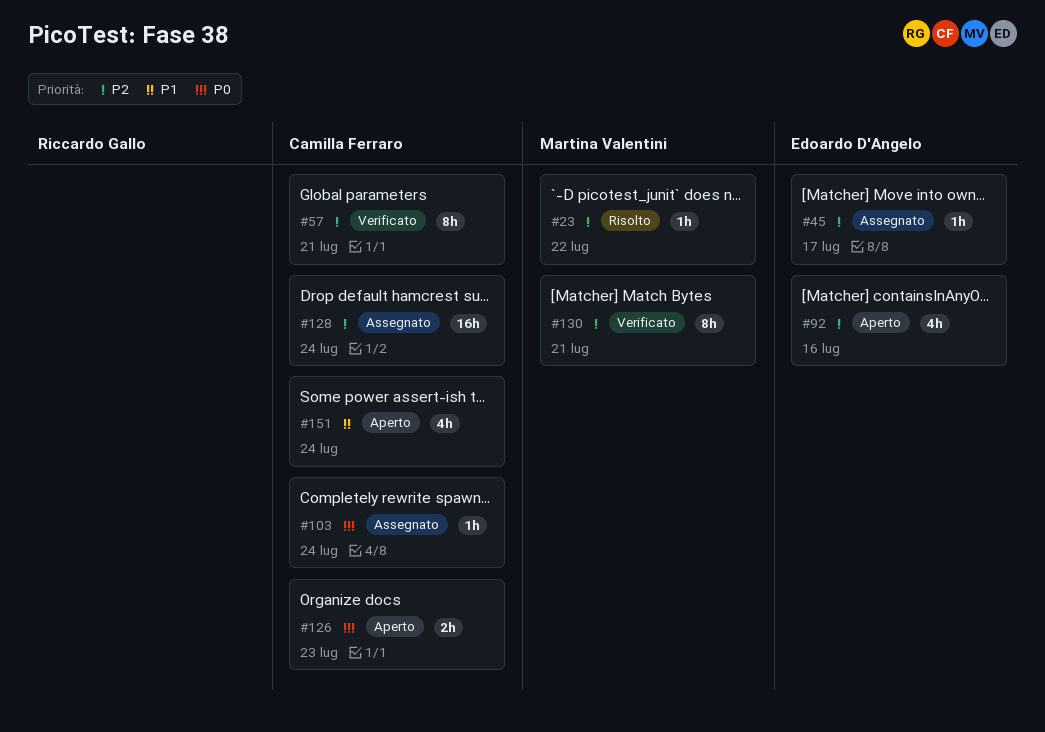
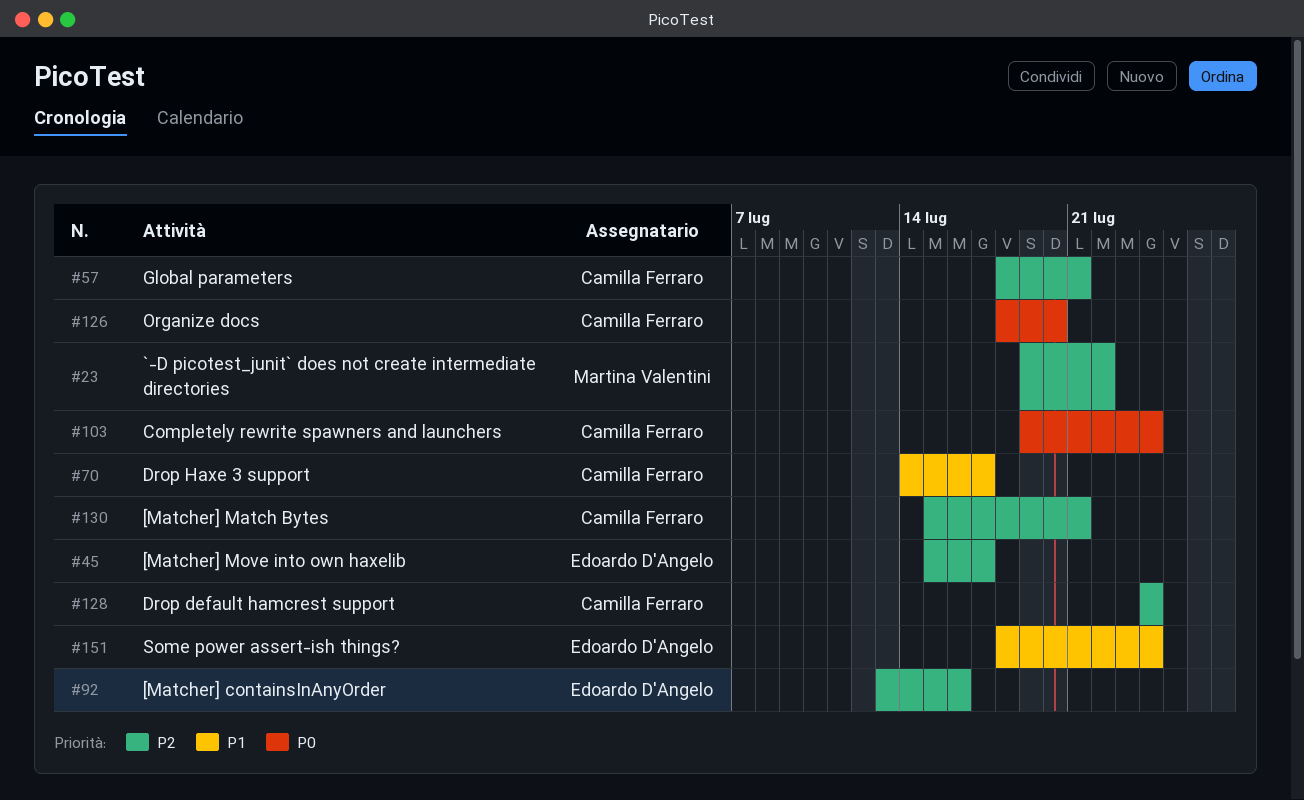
#70: none -> present
#126, due: Jul 23 -> Jul 20
#130, owner: Martina Valentini -> Camilla Ferraro
#151, owner: Camilla Ferraro -> Edoardo D'Angelo

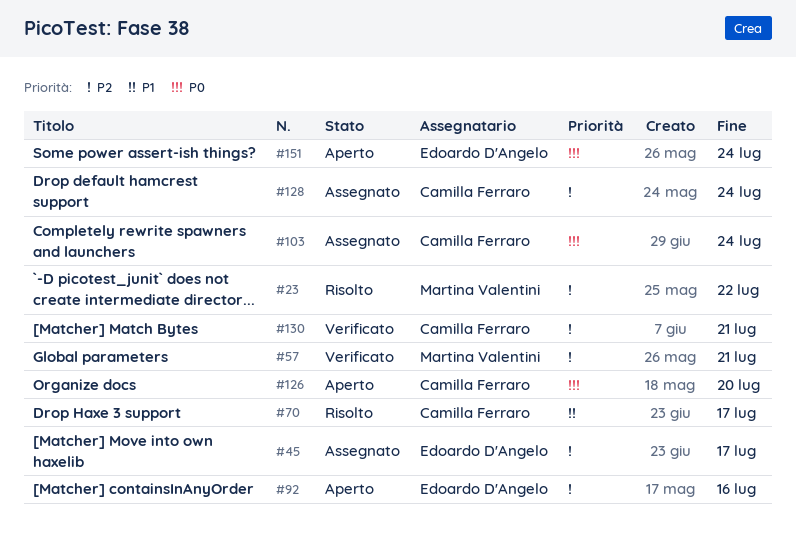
#57, owner: Camilla Ferraro -> Martina Valentini
#151, priority: P1 -> P0

